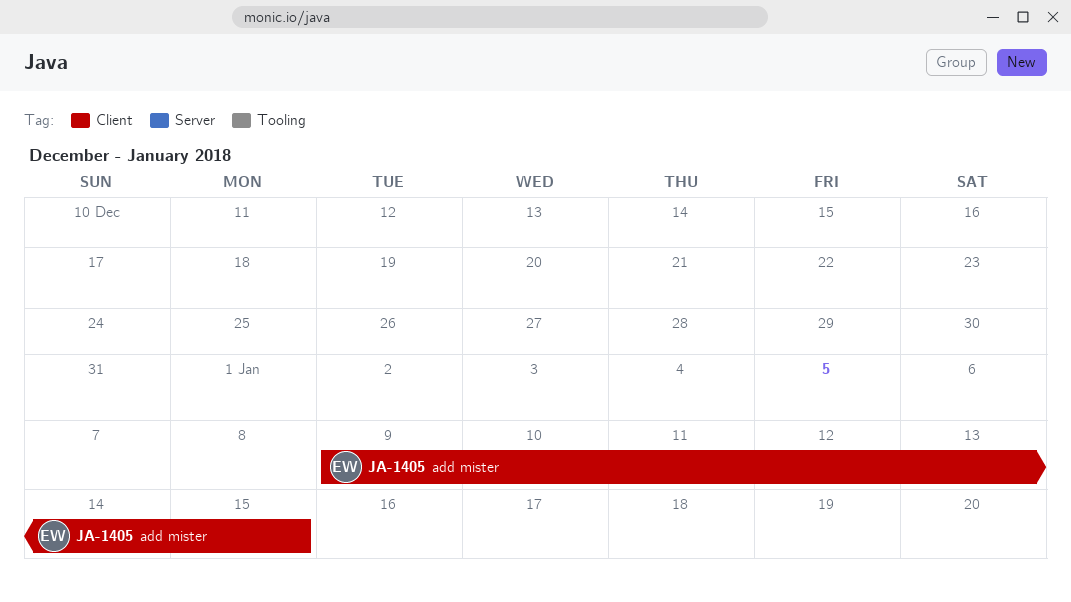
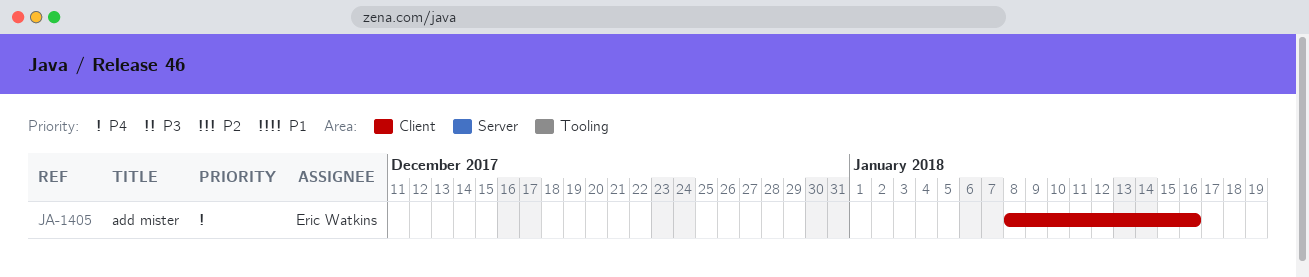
JA-1405, start: Jan 9 -> Jan 8
JA-1405, due: Jan 15 -> Jan 16

